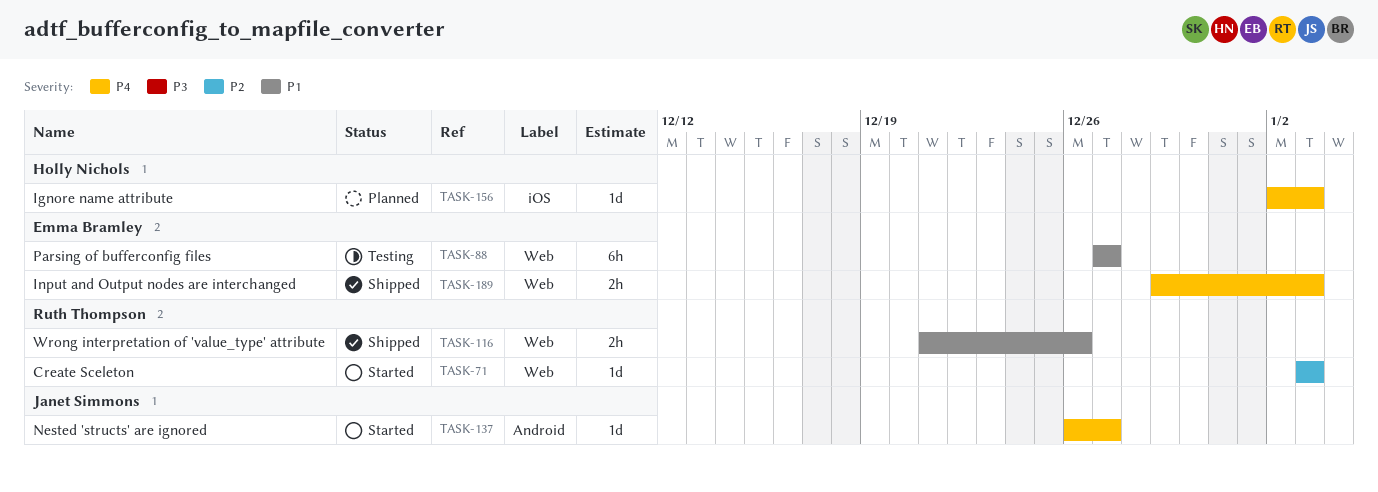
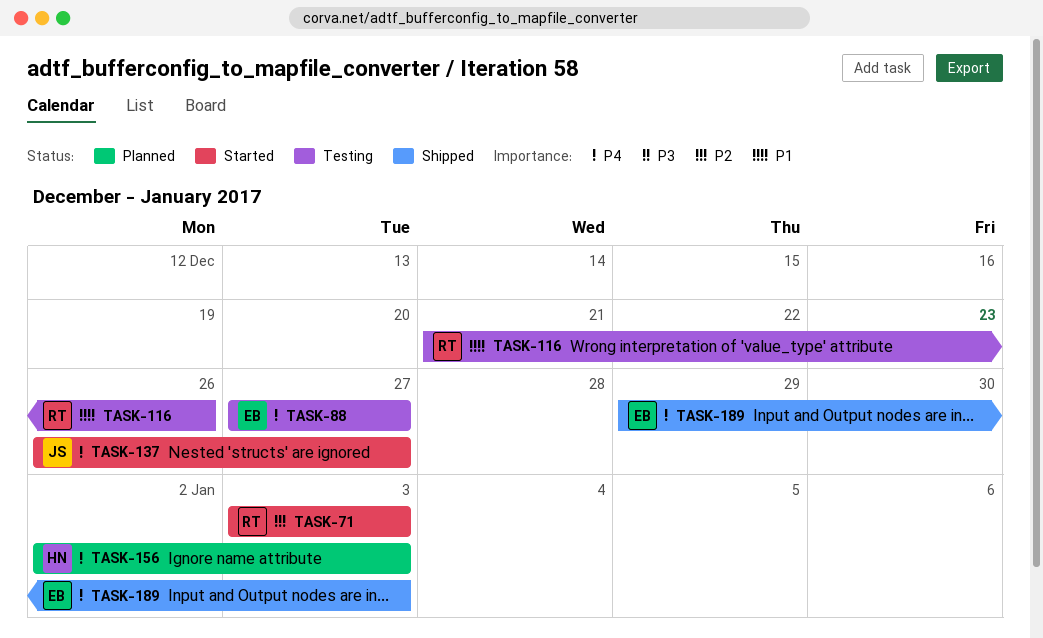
TASK-88, priority: P1 -> P4
TASK-116, status: Shipped -> Testing

